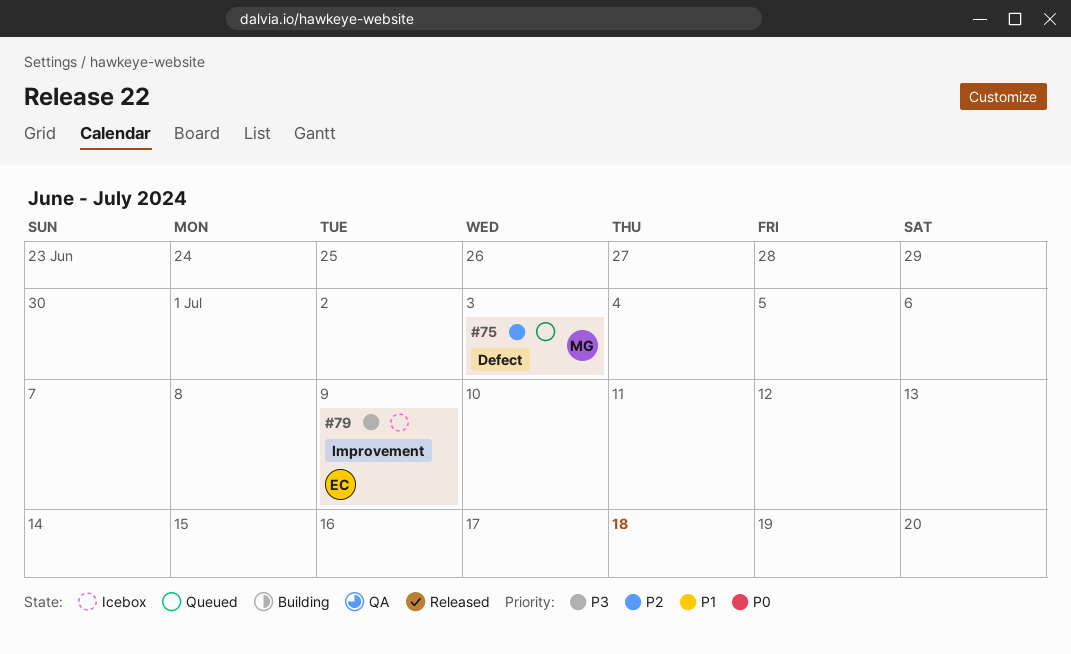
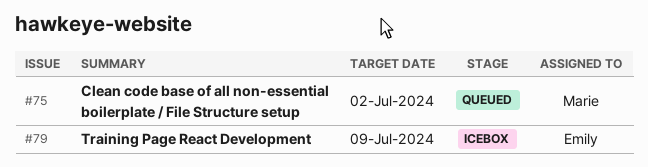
#75, due: Jul 3 -> Jul 2

